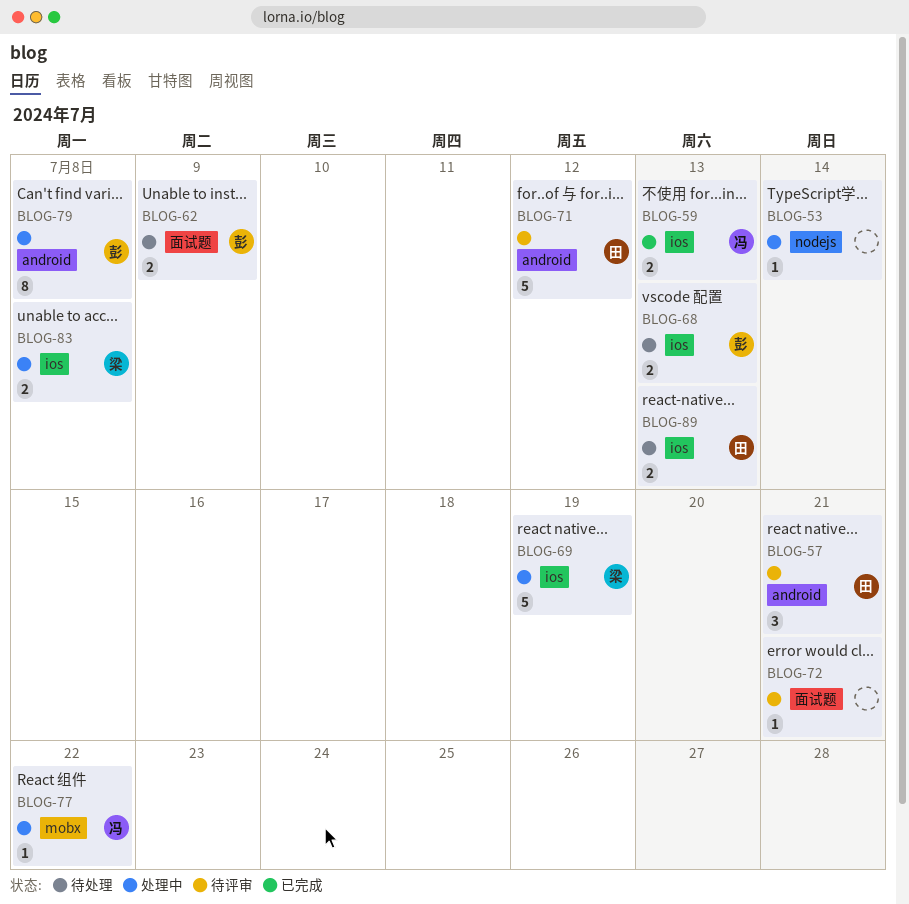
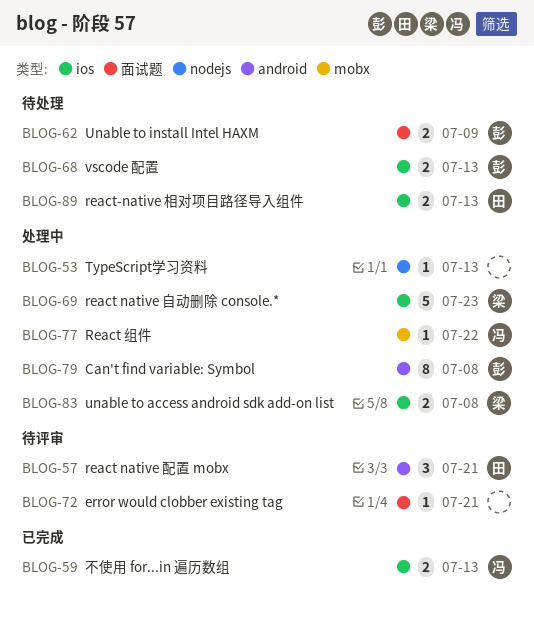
BLOG-53, due: Jul 14 -> Jul 13
BLOG-69, due: Jul 19 -> Jul 23
BLOG-71: present -> none

